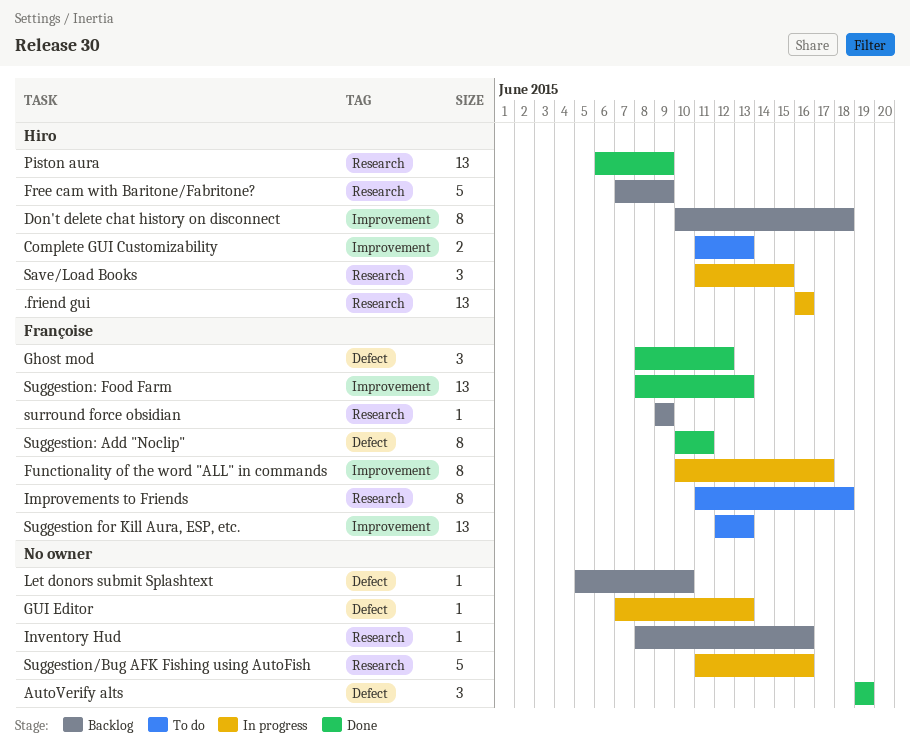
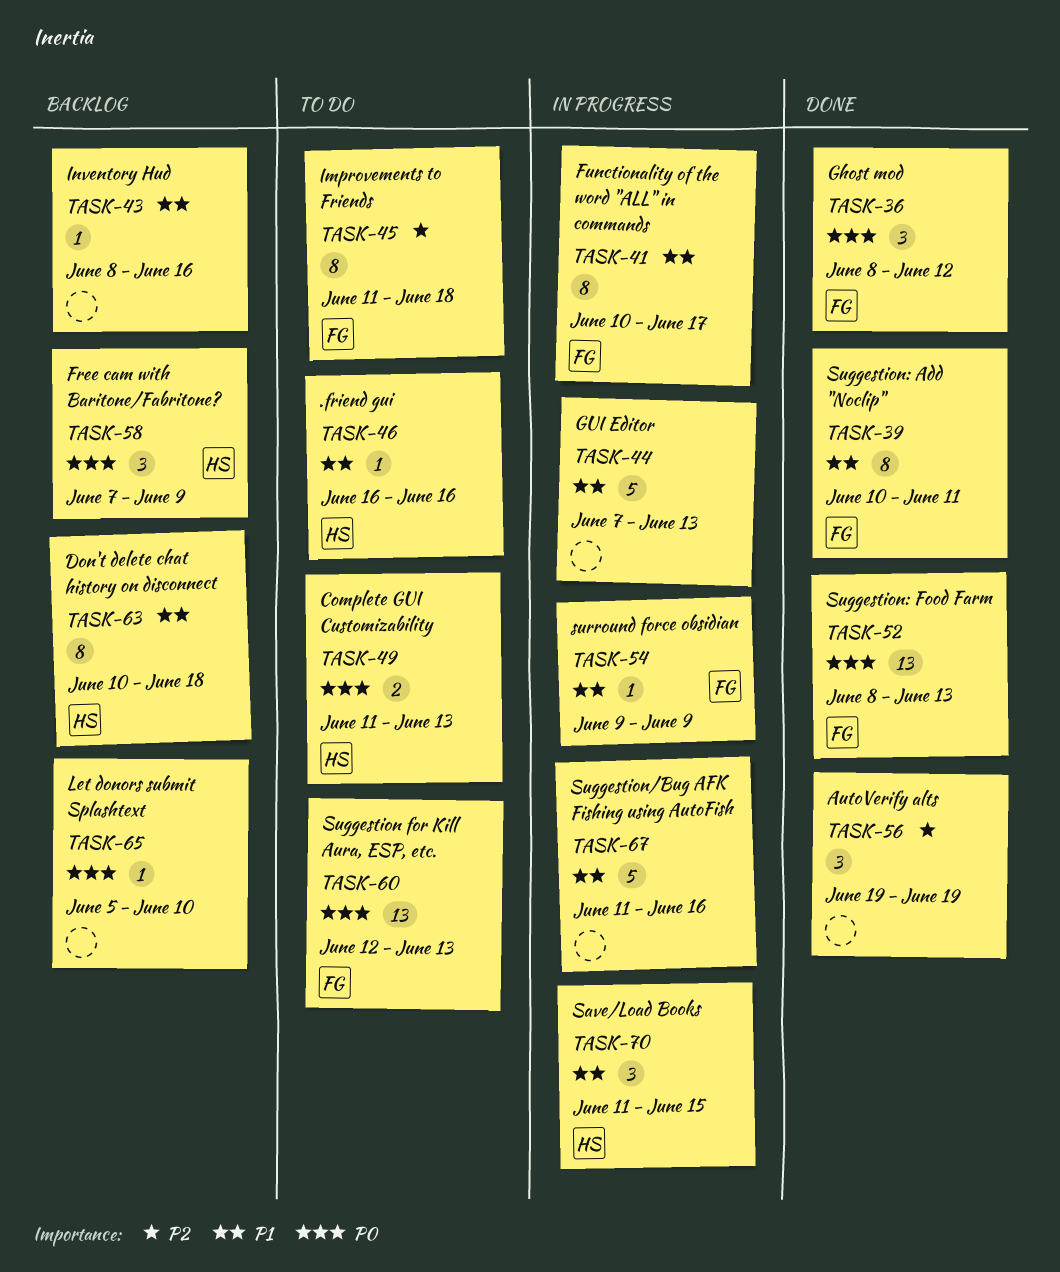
.friend gui, status: In progress -> To do
.friend gui, estimate: 13 -> 1
Free cam with Baritone/Fabritone?, estimate: 5 -> 3
GUI Editor, estimate: 1 -> 5
Piston aura: present -> none
surround force obsidian, status: Backlog -> In progress

